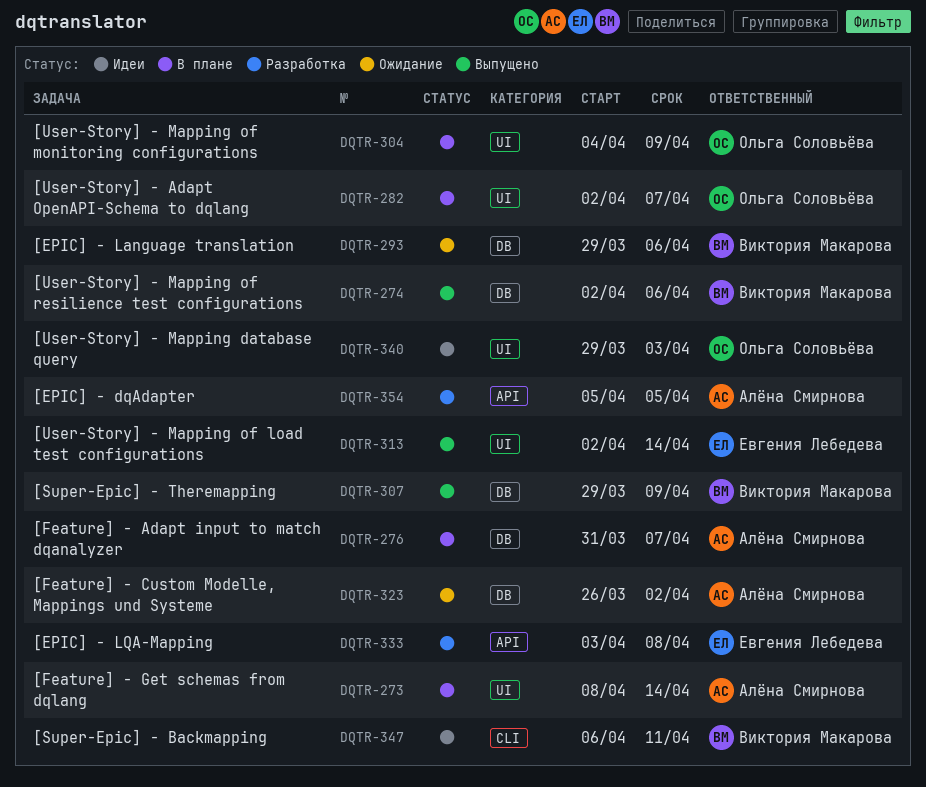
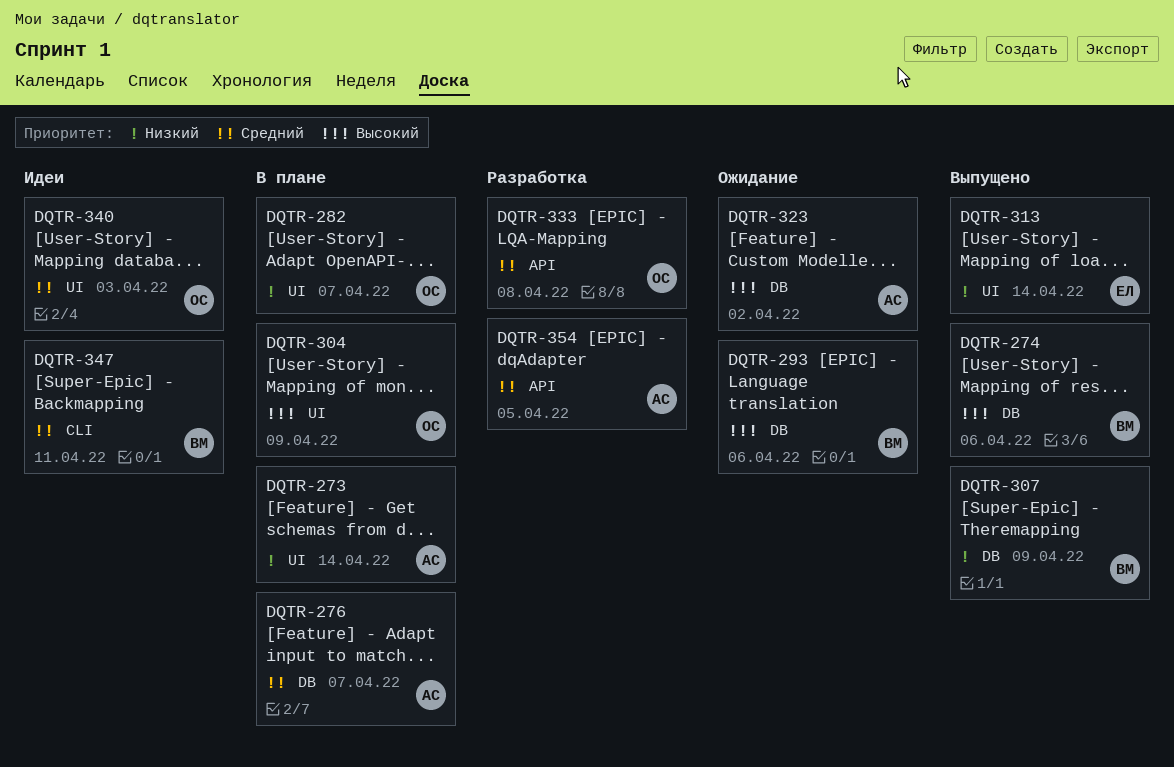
DQTR-333, owner: Евгения Лебедева -> Ольга Соловьёва

